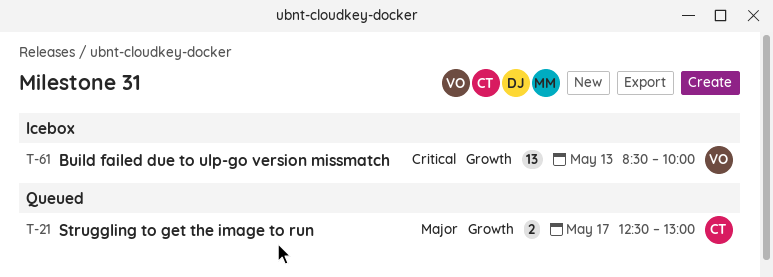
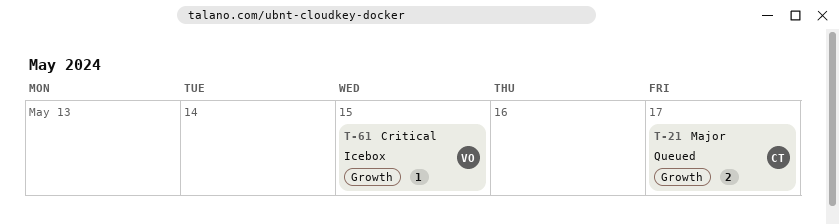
T-61, estimate: 13 -> 1
T-61, day: May 13 -> May 15

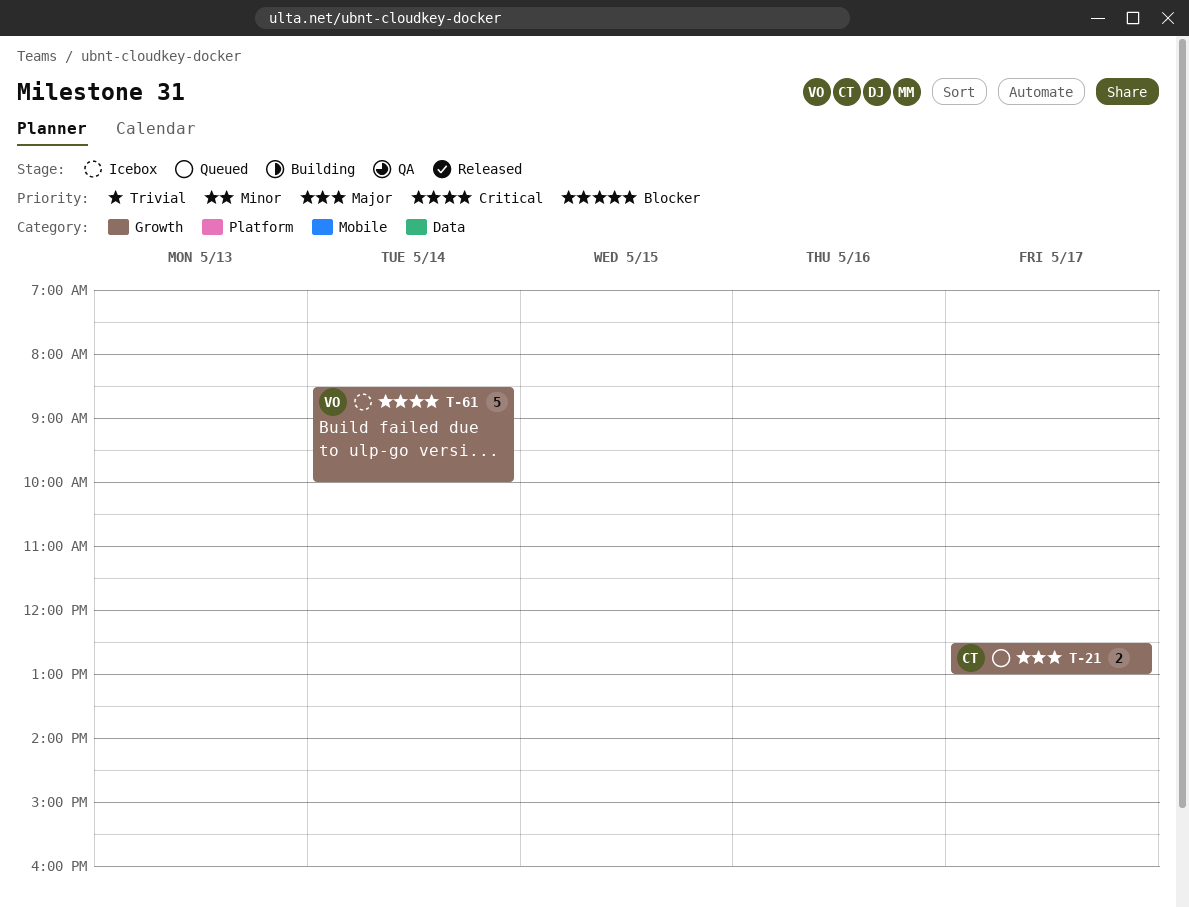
T-61, estimate: 1 -> 5
T-61, day: May 15 -> May 14

